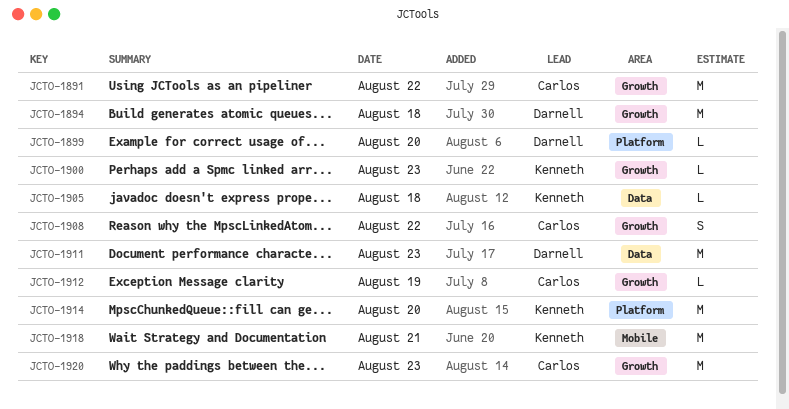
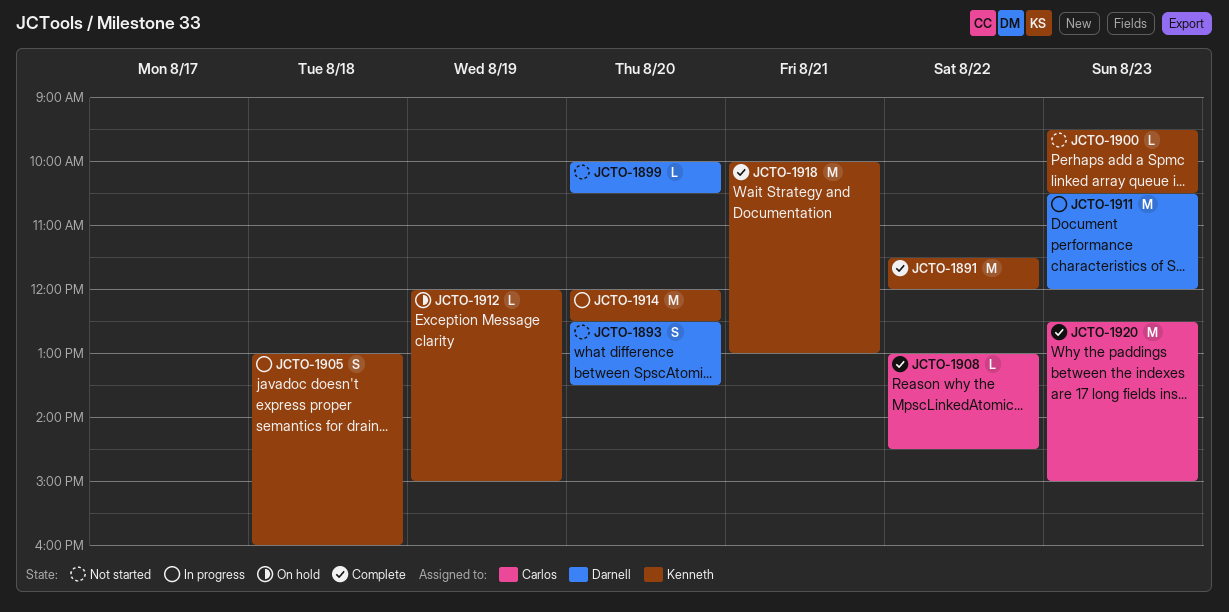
JCTO-1891, owner: Carlos -> Kenneth
JCTO-1893: none -> present
JCTO-1894: present -> none
JCTO-1905, estimate: L -> S
JCTO-1908, estimate: S -> L
JCTO-1912, owner: Carlos -> Kenneth

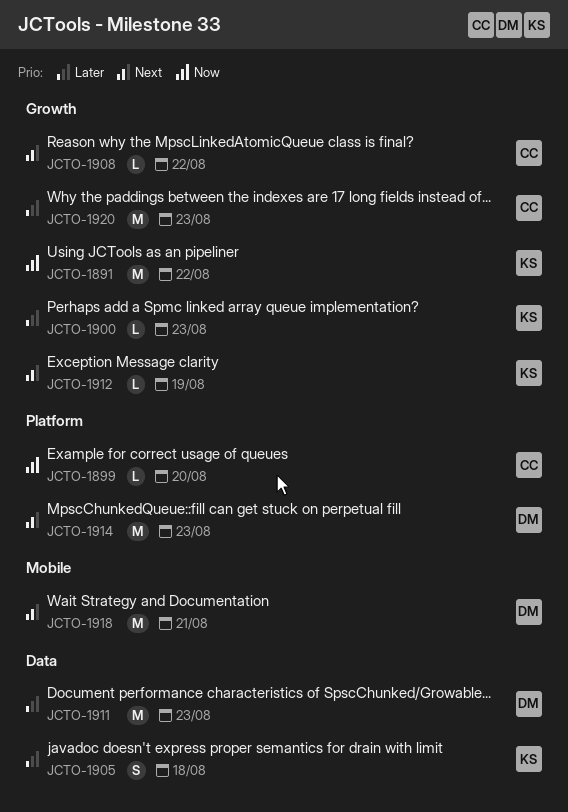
JCTO-1893: present -> none
JCTO-1899, owner: Darnell -> Carlos
JCTO-1914, owner: Kenneth -> Darnell
JCTO-1914, day: Aug 20 -> Aug 23
JCTO-1918, owner: Kenneth -> Darnell

